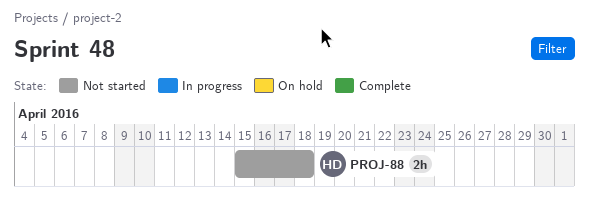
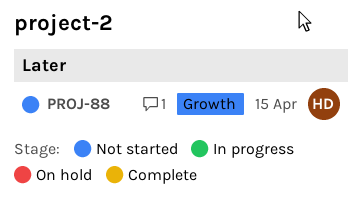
PROJ-88, due: Apr 18 -> Apr 15

